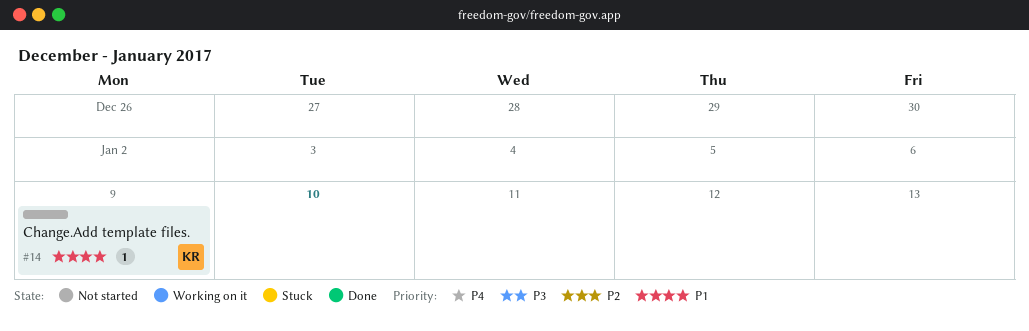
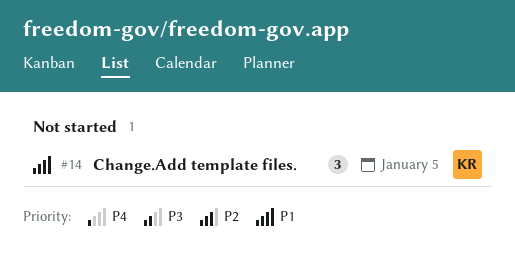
#14, estimate: 1 -> 3
#14, due: Jan 9 -> Jan 5

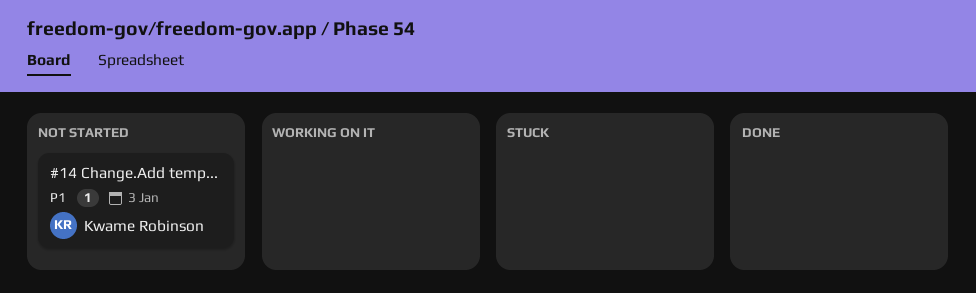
#14, estimate: 3 -> 1
#14, due: Jan 5 -> Jan 3

